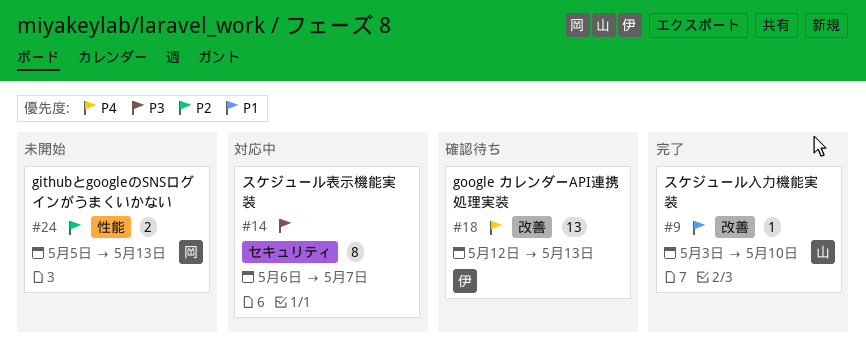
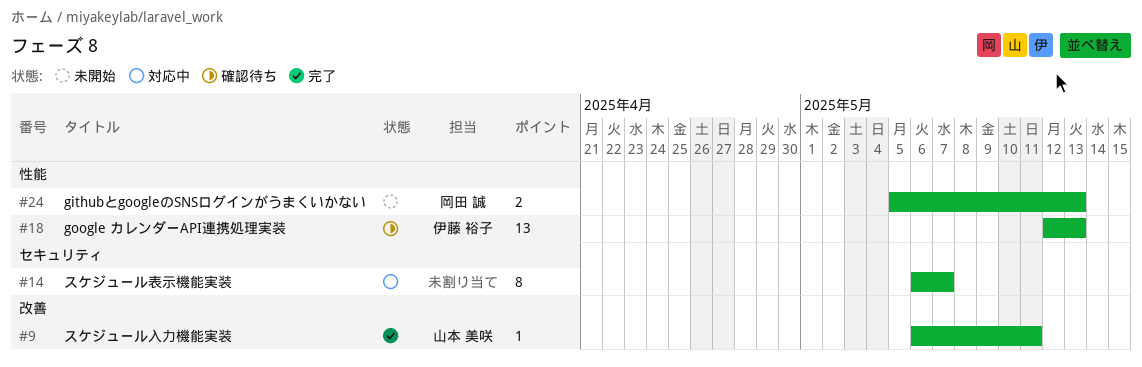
#9, start: May 3 -> May 6
#9, due: May 10 -> May 11
#18, label: 改善 -> 性能

